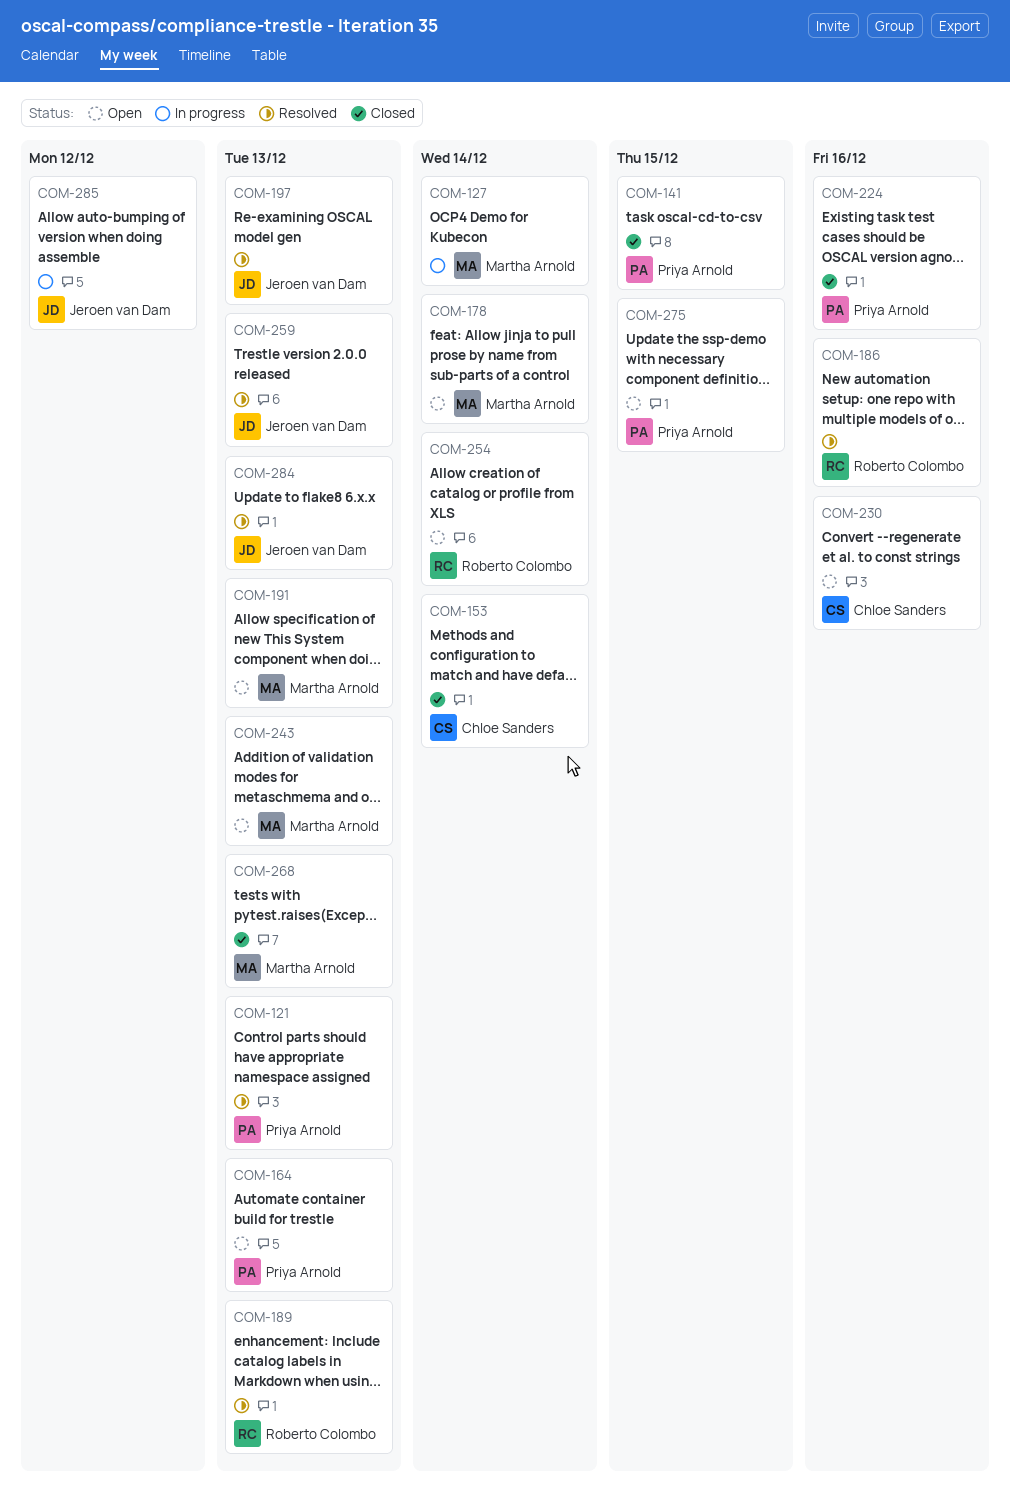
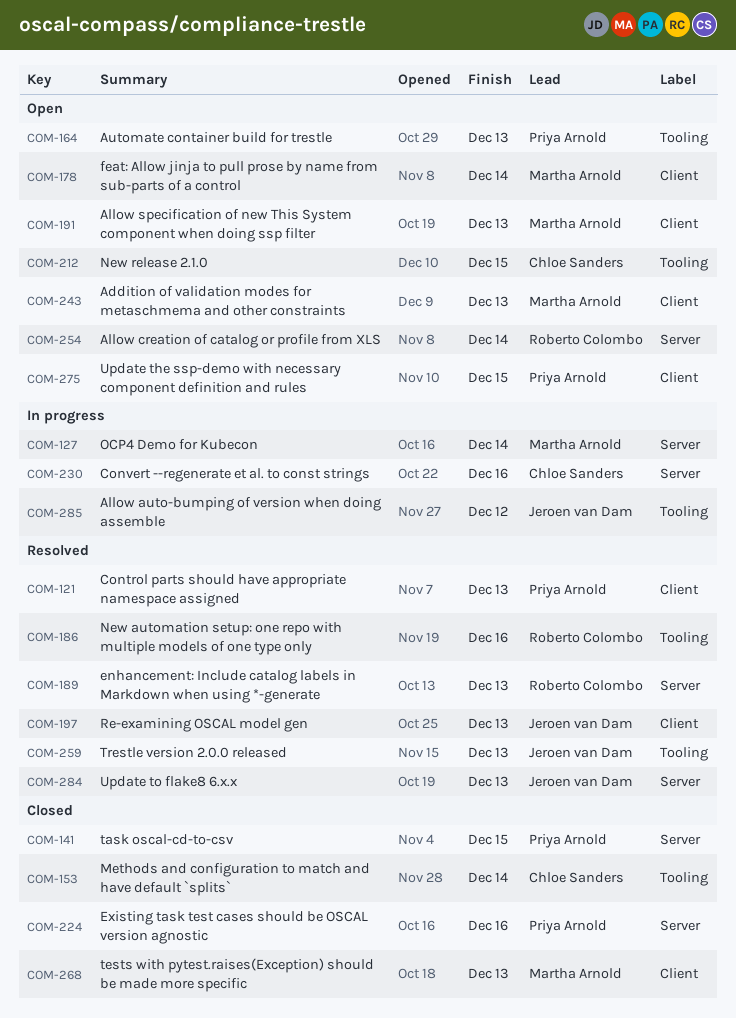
COM-212: none -> present
COM-230, status: Open -> In progress

